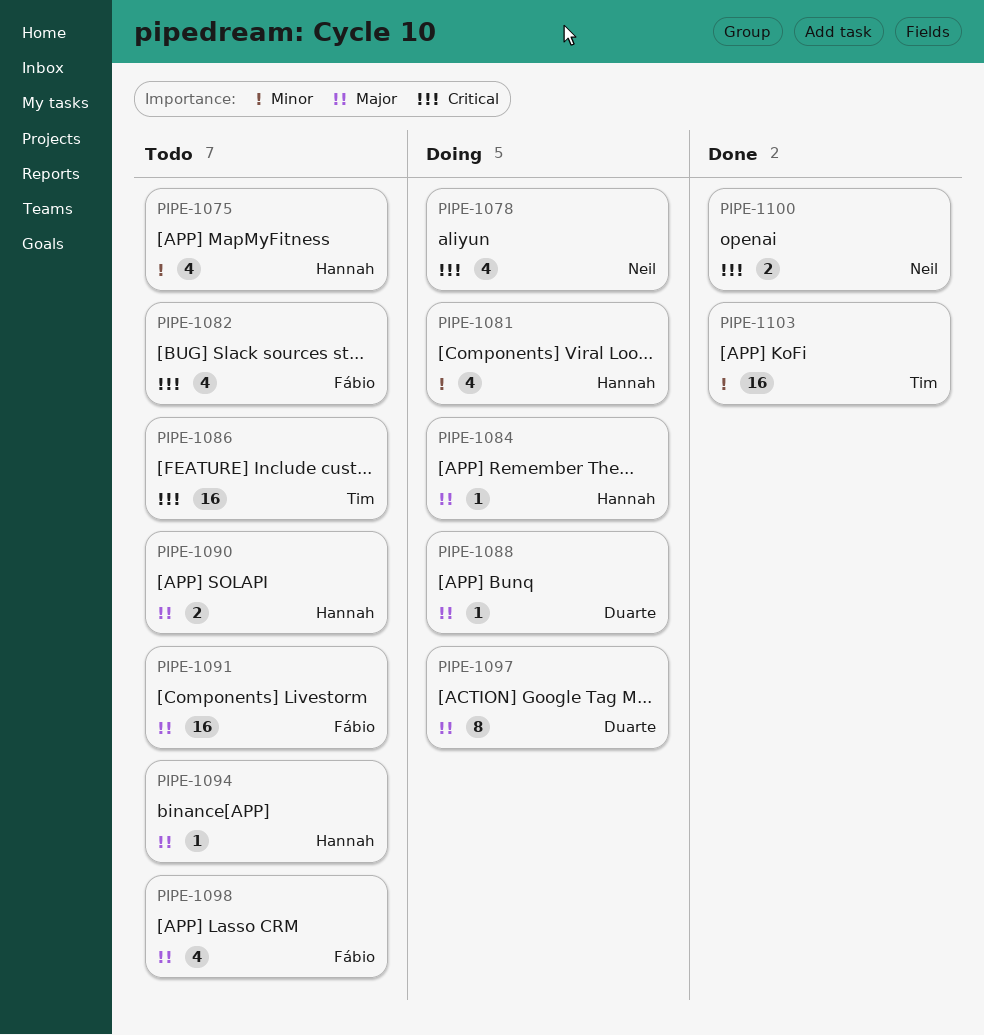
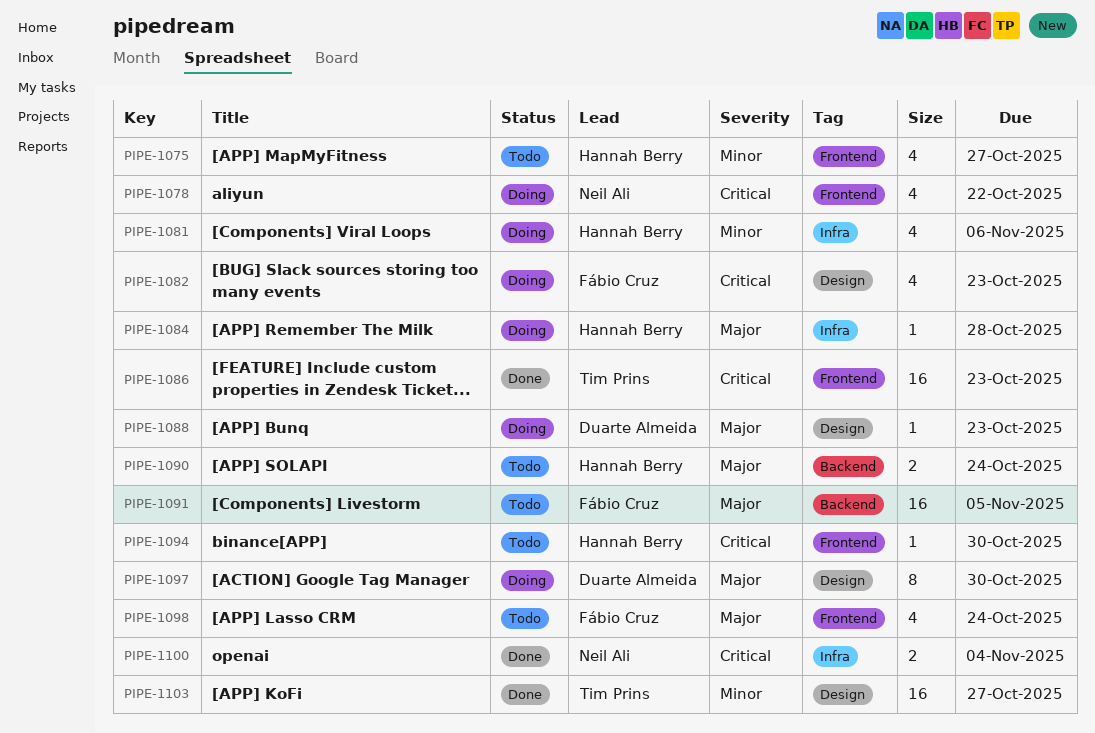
PIPE-1082, status: Todo -> Doing
PIPE-1086, status: Todo -> Done
PIPE-1094, priority: Major -> Critical

